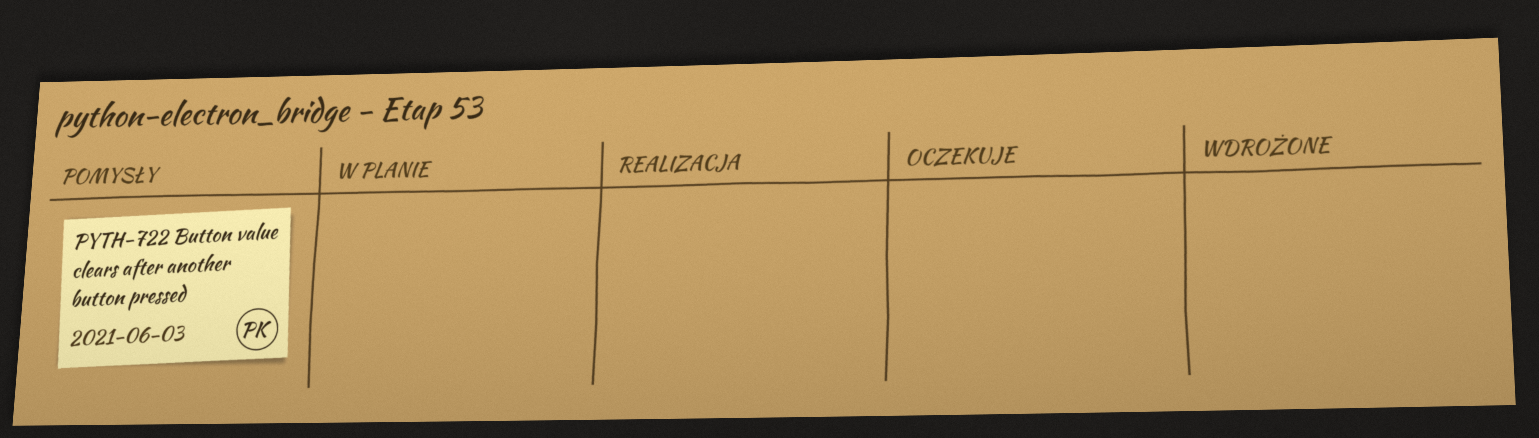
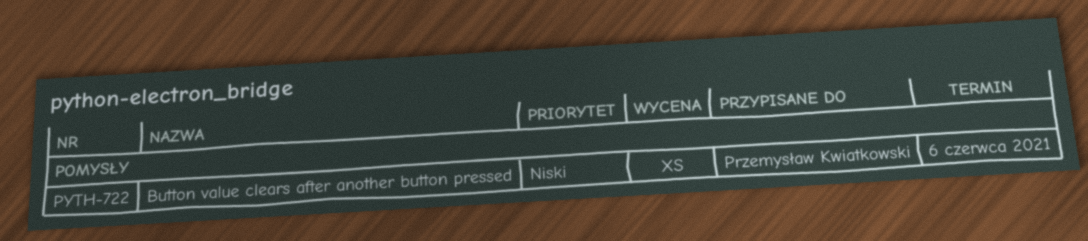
PYTH-722, due: Jun 3 -> Jun 6

